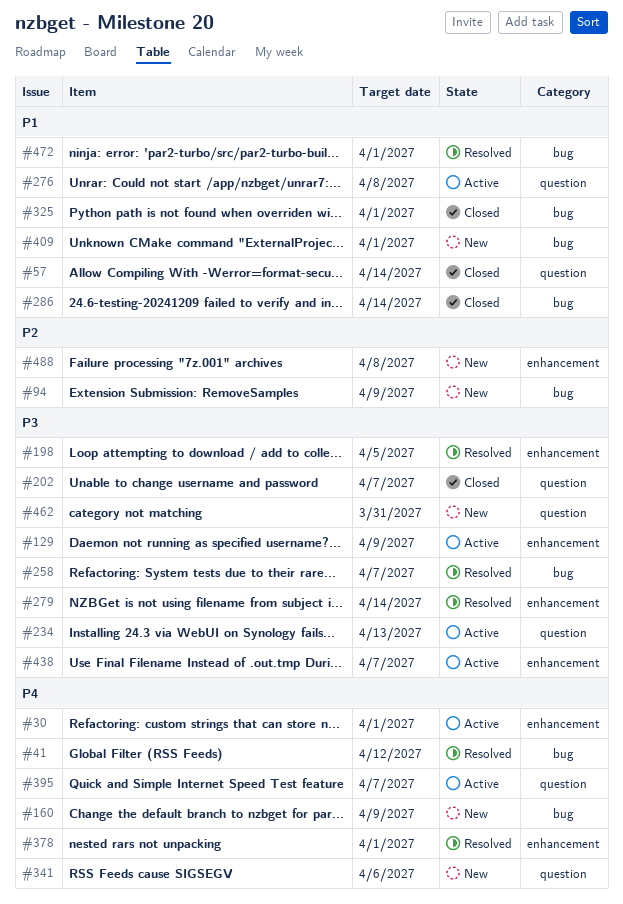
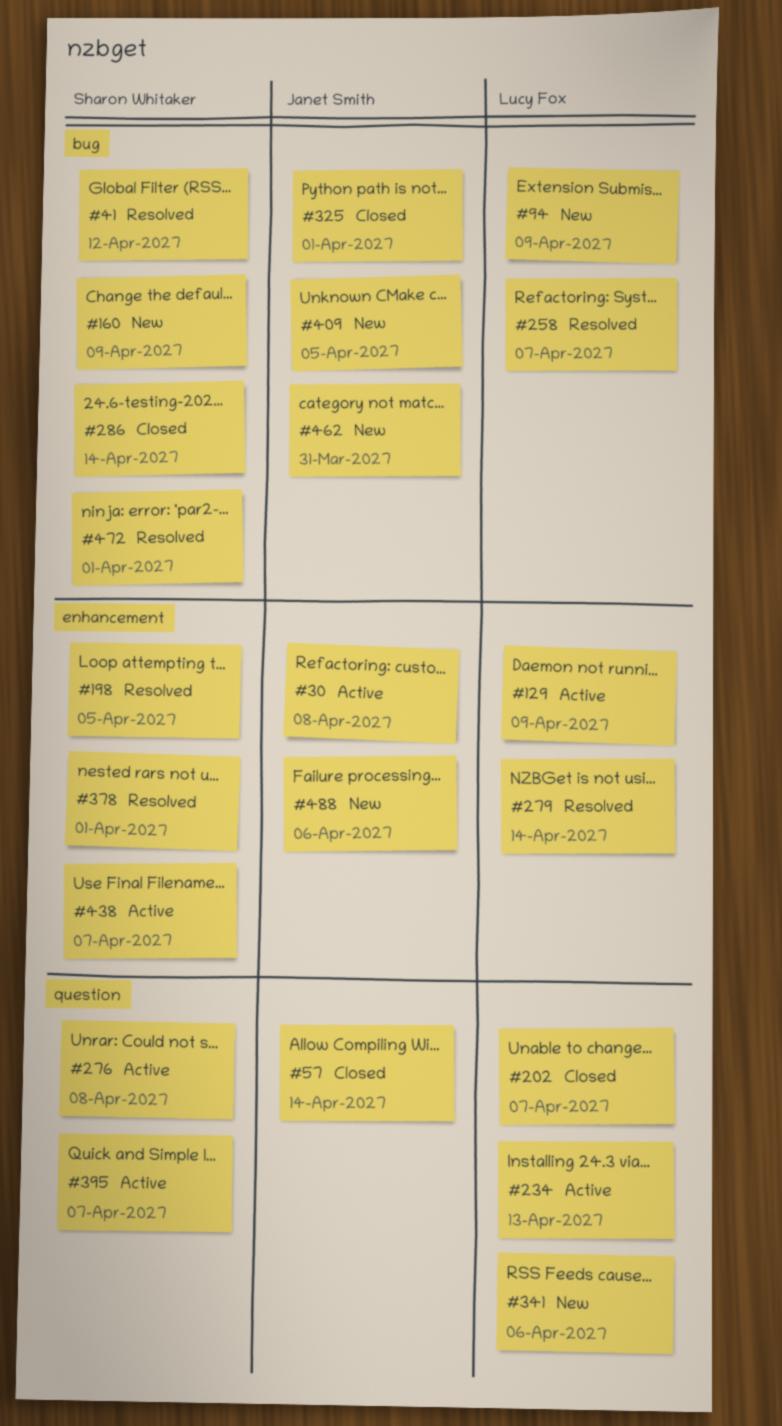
#30, due: Apr 1 -> Apr 8
#409, due: Apr 1 -> Apr 5
#462, label: question -> bug
#488, due: Apr 8 -> Apr 6

